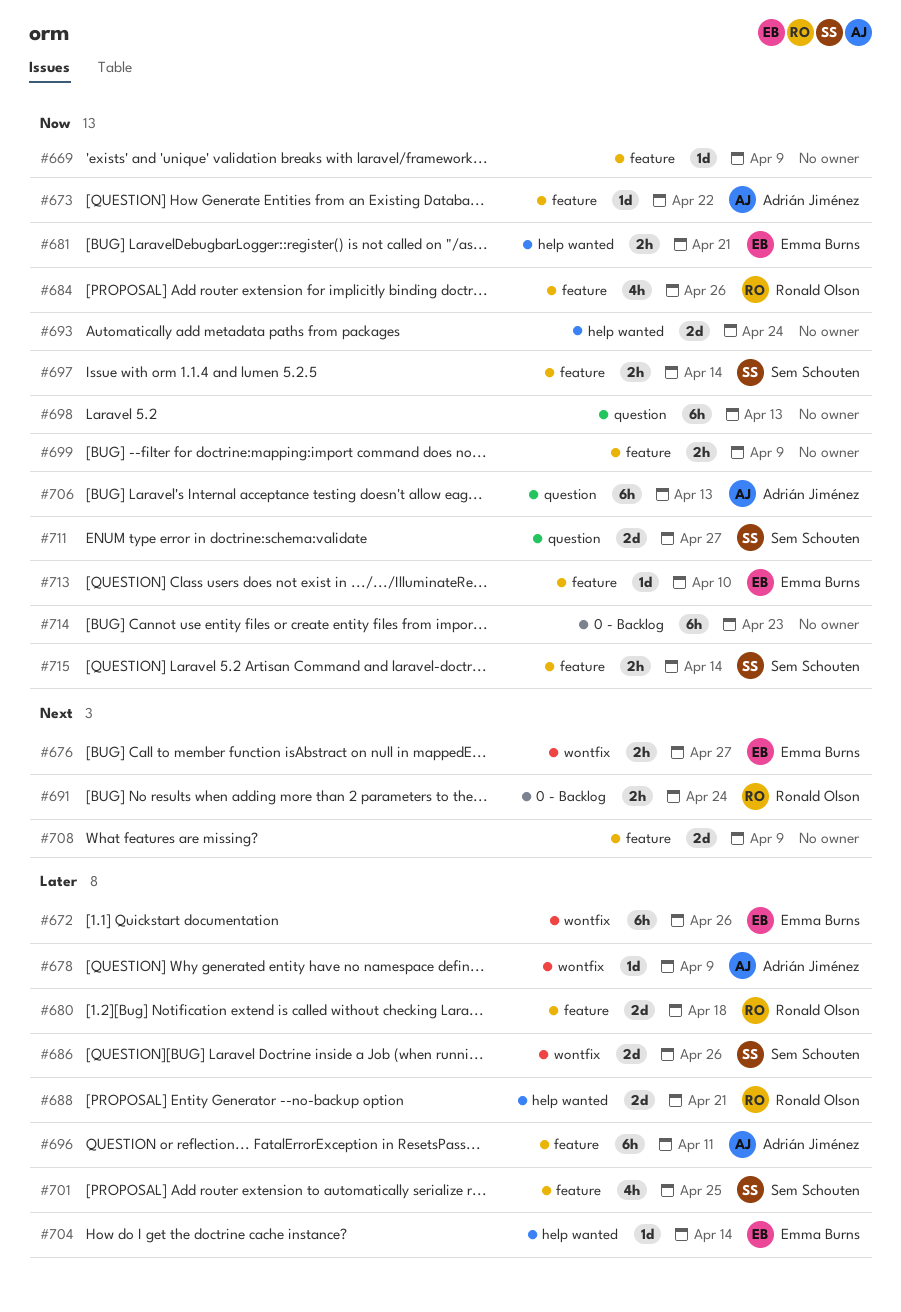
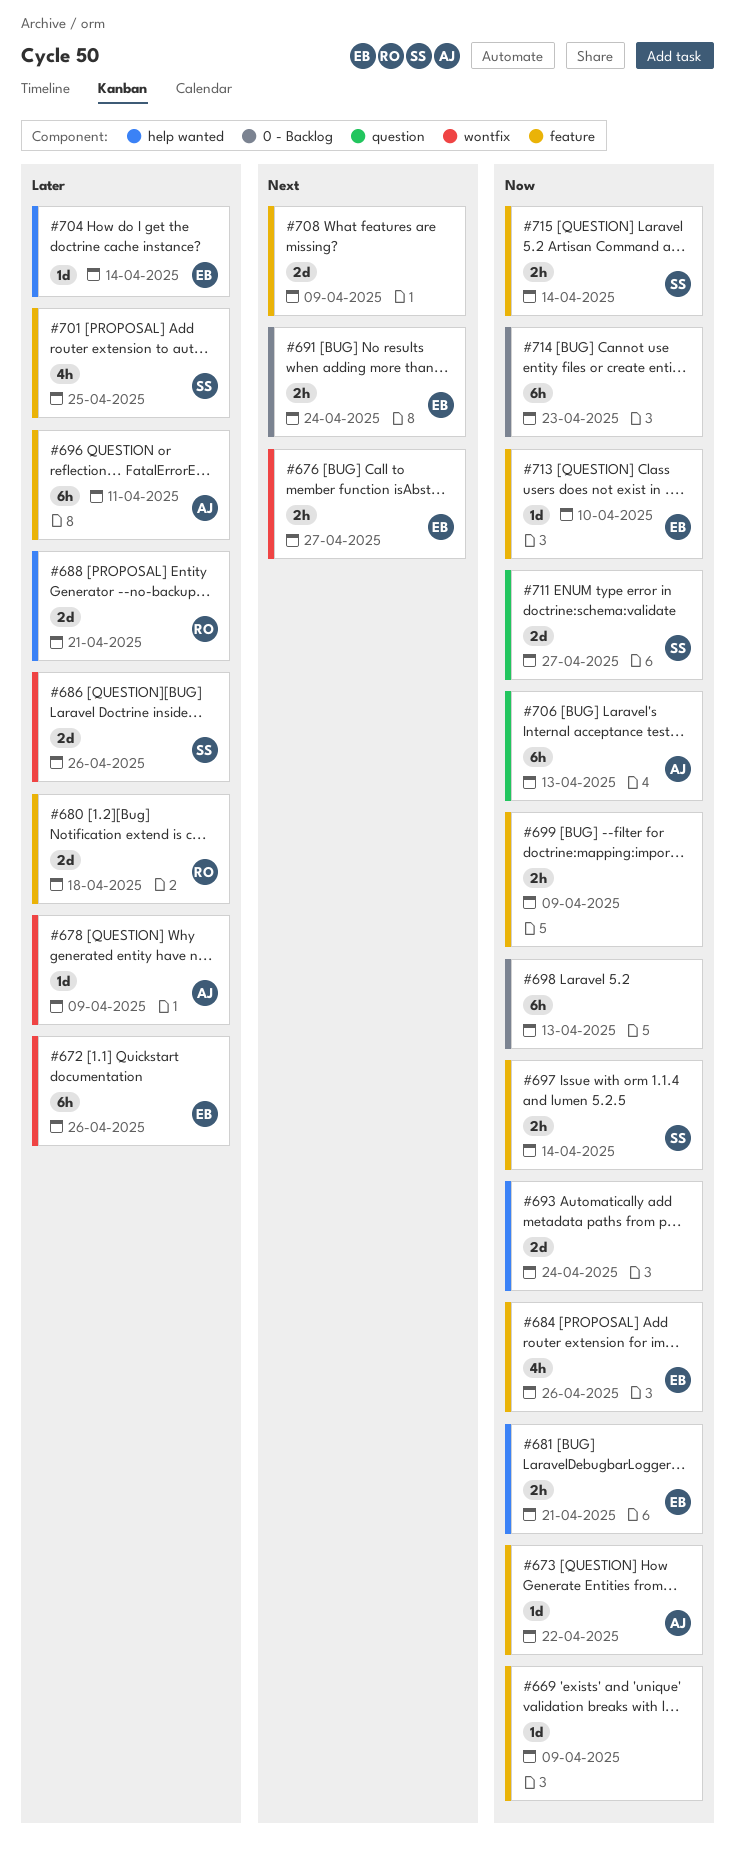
#684, owner: Ronald Olson -> Emma Burns
#691, owner: Ronald Olson -> Emma Burns
#698, label: question -> 0 - Backlog

